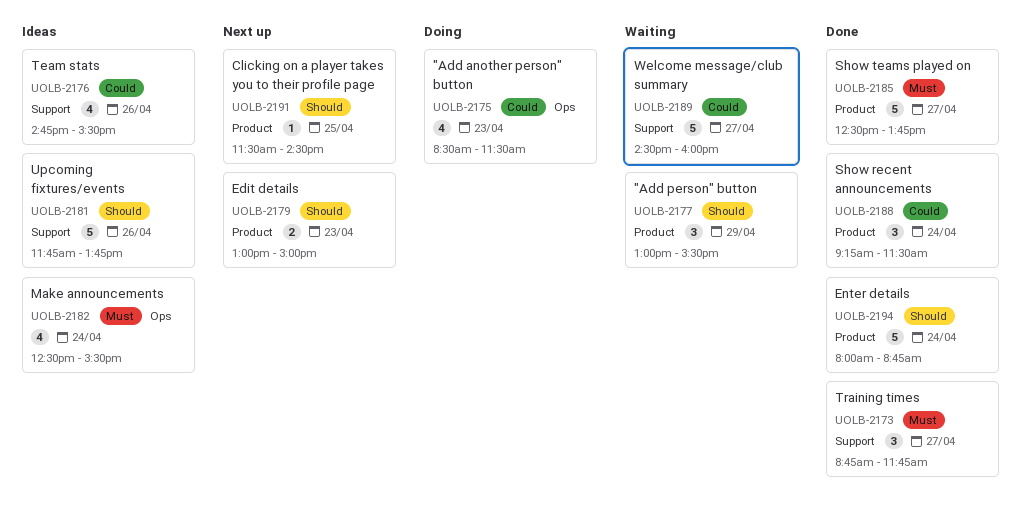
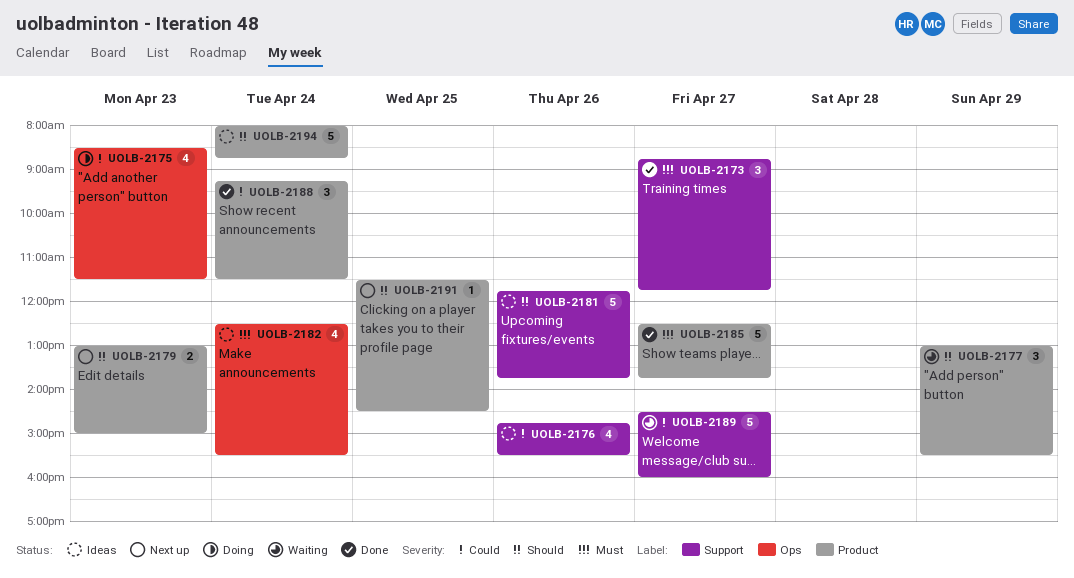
UOLB-2194, status: Done -> Ideas

